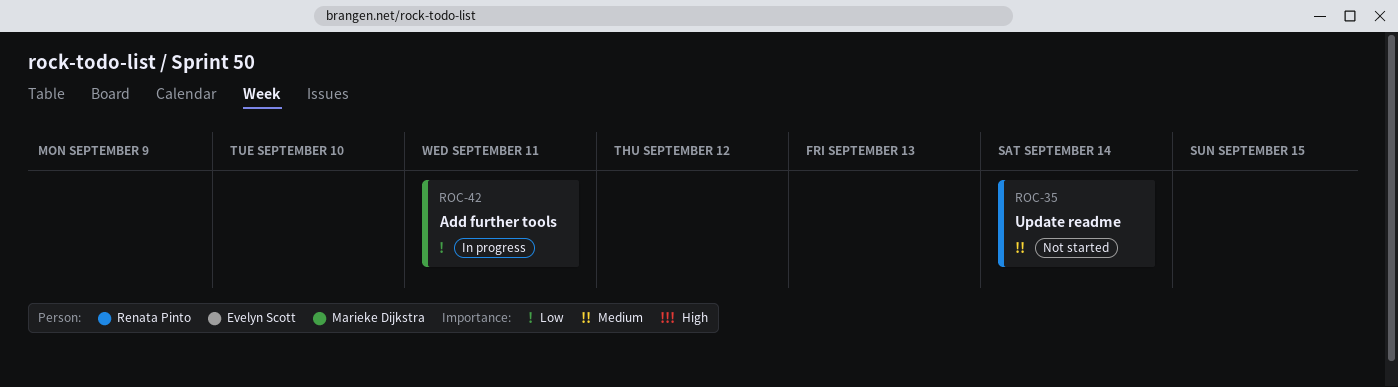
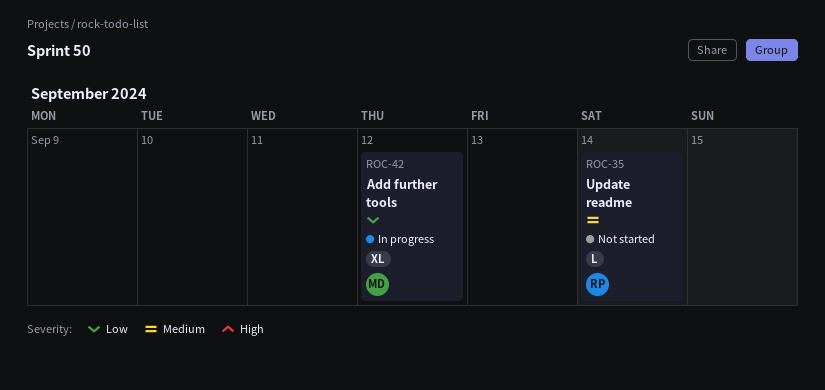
ROC-42, due: Sep 11 -> Sep 12

